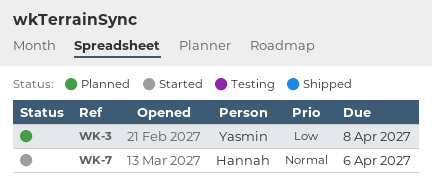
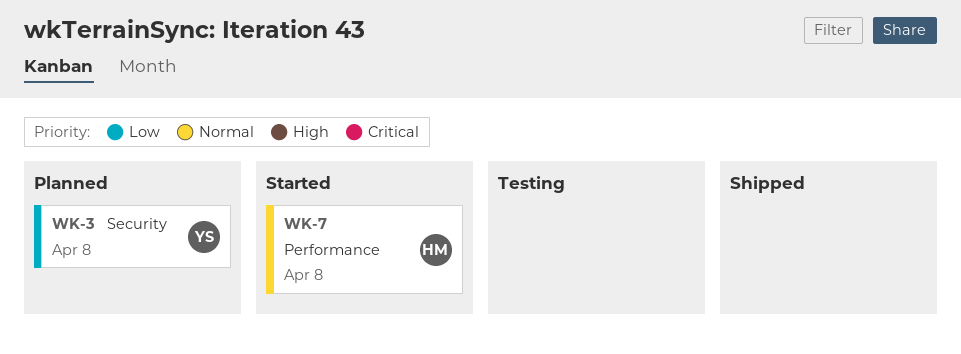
WK-7, due: Apr 6 -> Apr 8

